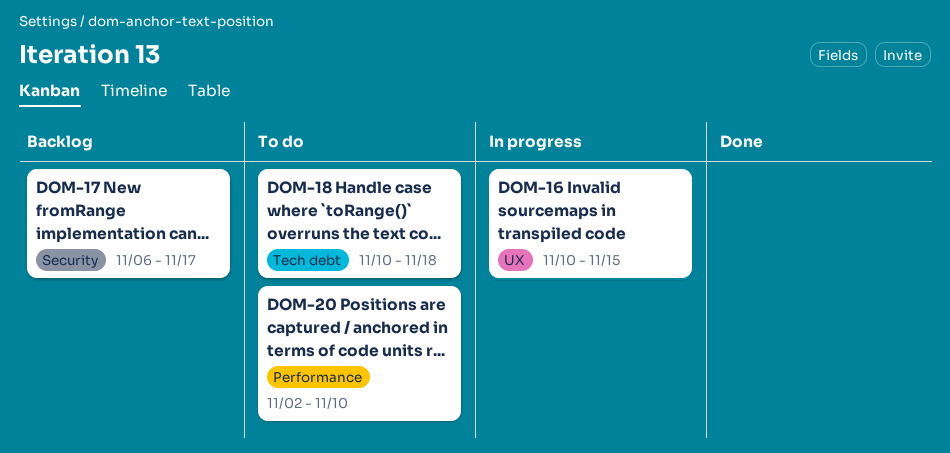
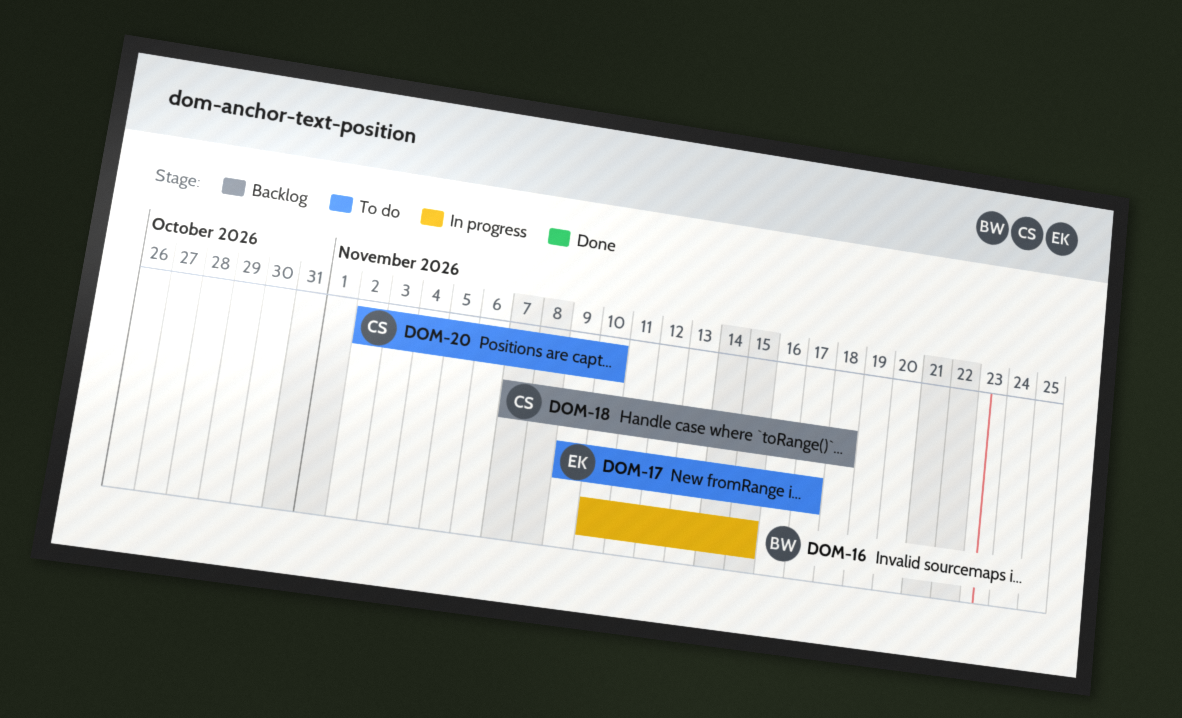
DOM-17, status: Backlog -> To do
DOM-17, start: Nov 6 -> Nov 9
DOM-18, status: To do -> Backlog
DOM-18, start: Nov 10 -> Nov 7

